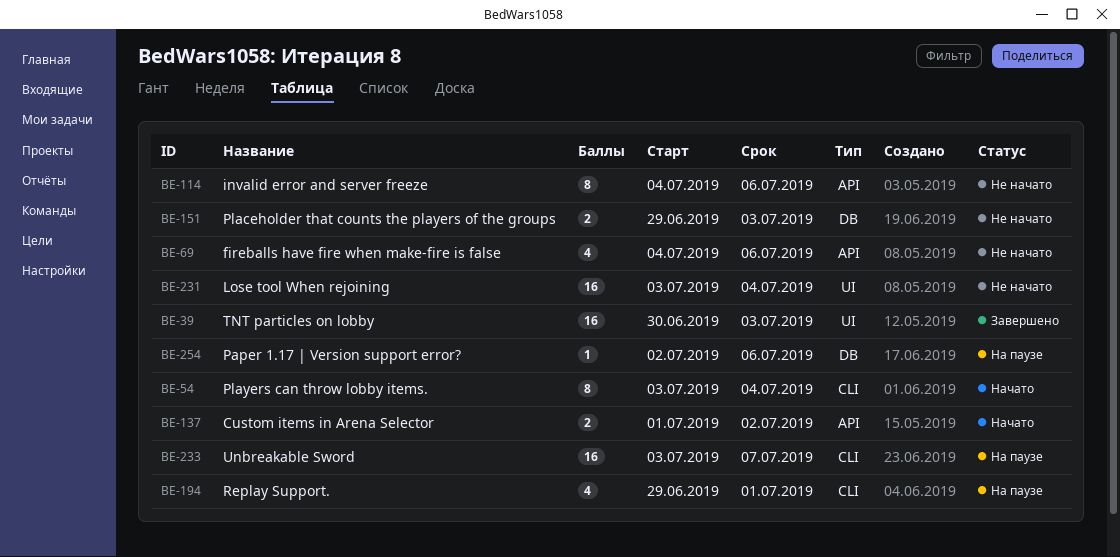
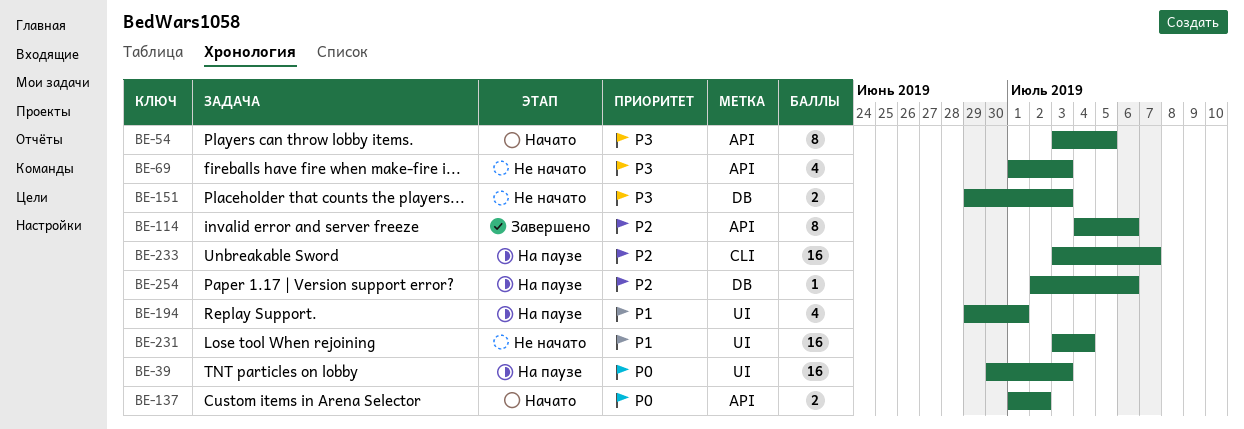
BE-39, status: Завершено -> На паузе
BE-54, label: CLI -> API
BE-54, due: Jul 4 -> Jul 5
BE-69, start: Jul 4 -> Jul 1
BE-69, due: Jul 6 -> Jul 3
BE-114, status: Не начато -> Завершено
BE-194, label: CLI -> UI

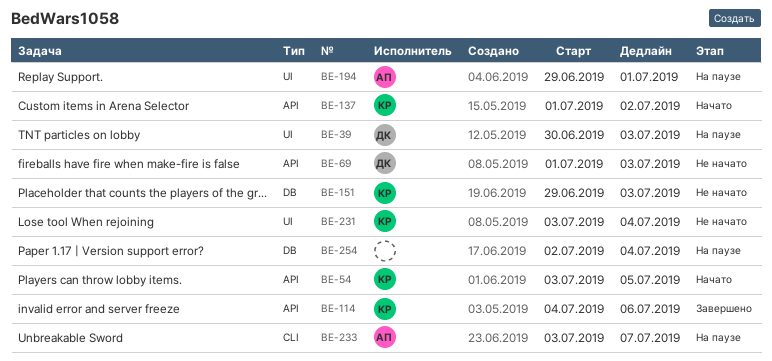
BE-254, due: Jul 6 -> Jul 4

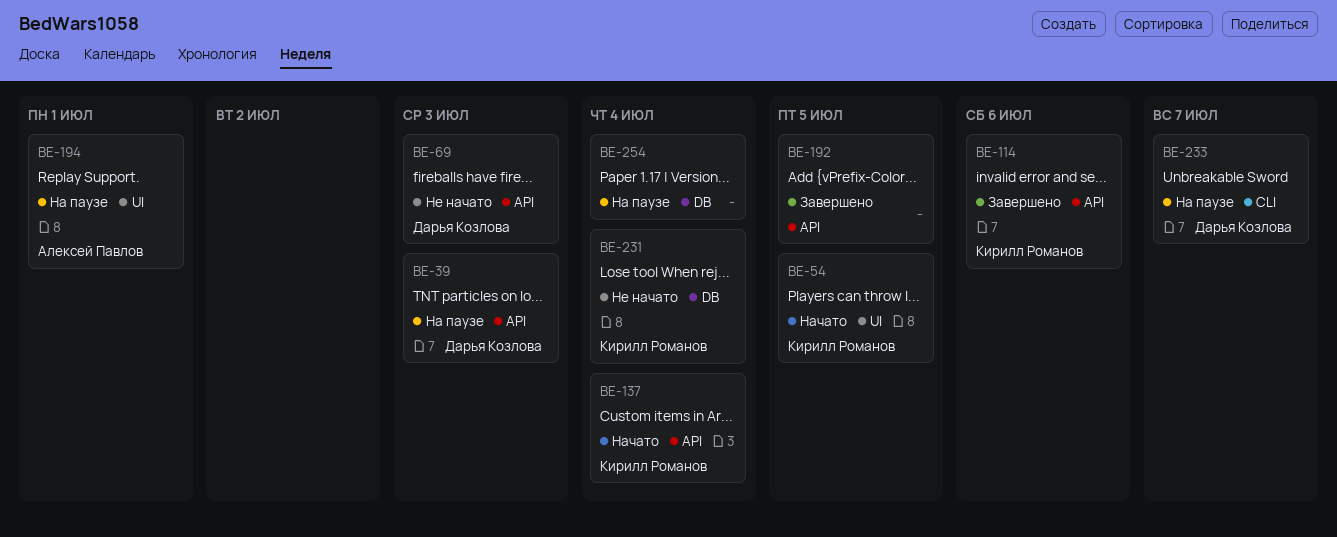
BE-39, label: UI -> API
BE-54, label: API -> UI
BE-137, due: Jul 2 -> Jul 4
BE-151: present -> none
BE-192: none -> present
BE-231, label: UI -> DB
BE-233, owner: Алексей Павлов -> Дарья Козлова

